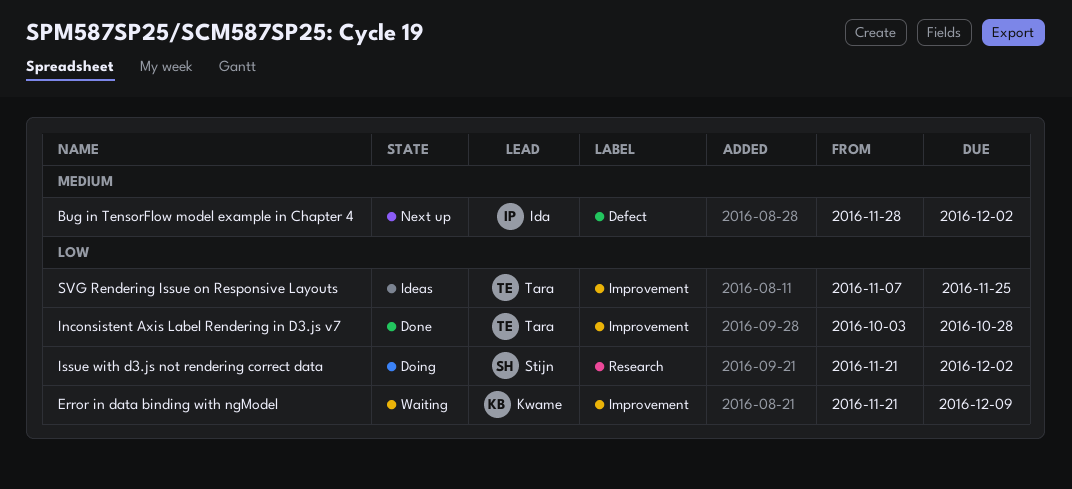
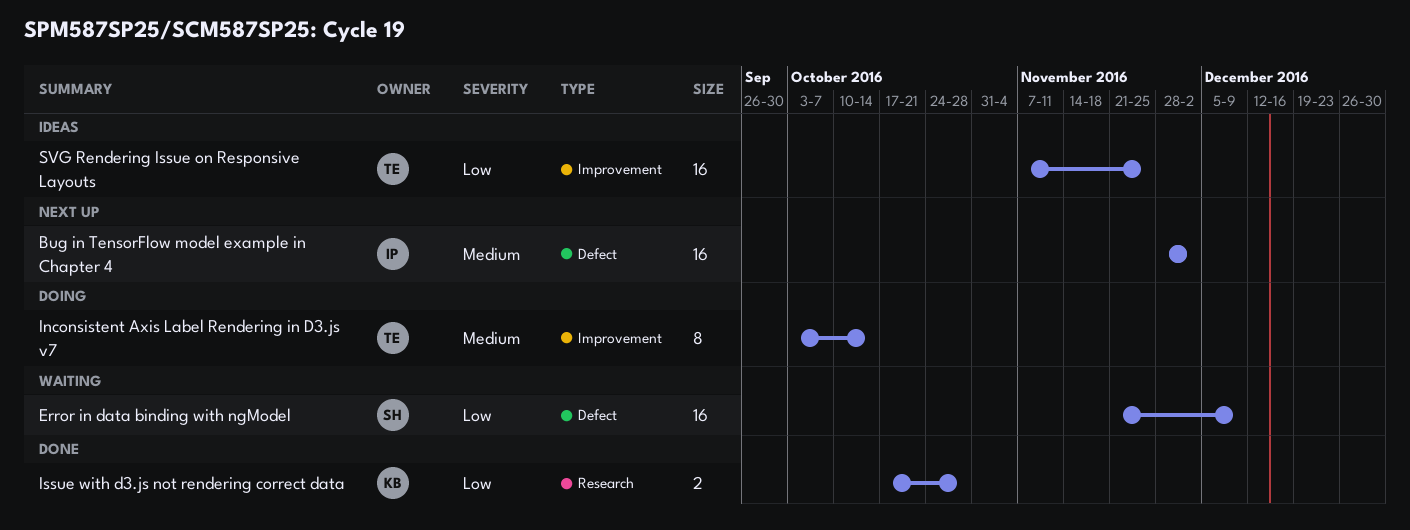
Error in data binding with ngModel, owner: Kwame -> Stijn
Error in data binding with ngModel, label: Improvement -> Defect
Inconsistent Axis Label Rendering in D3.js v7, status: Done -> Doing
Inconsistent Axis Label Rendering in D3.js v7, priority: Low -> Medium
Inconsistent Axis Label Rendering in D3.js v7, due: Oct 28 -> Oct 14
Issue with d3.js not rendering correct data, status: Doing -> Done
Issue with d3.js not rendering correct data, owner: Stijn -> Kwame
Issue with d3.js not rendering correct data, start: Nov 21 -> Oct 17
Issue with d3.js not rendering correct data, due: Dec 2 -> Oct 28

